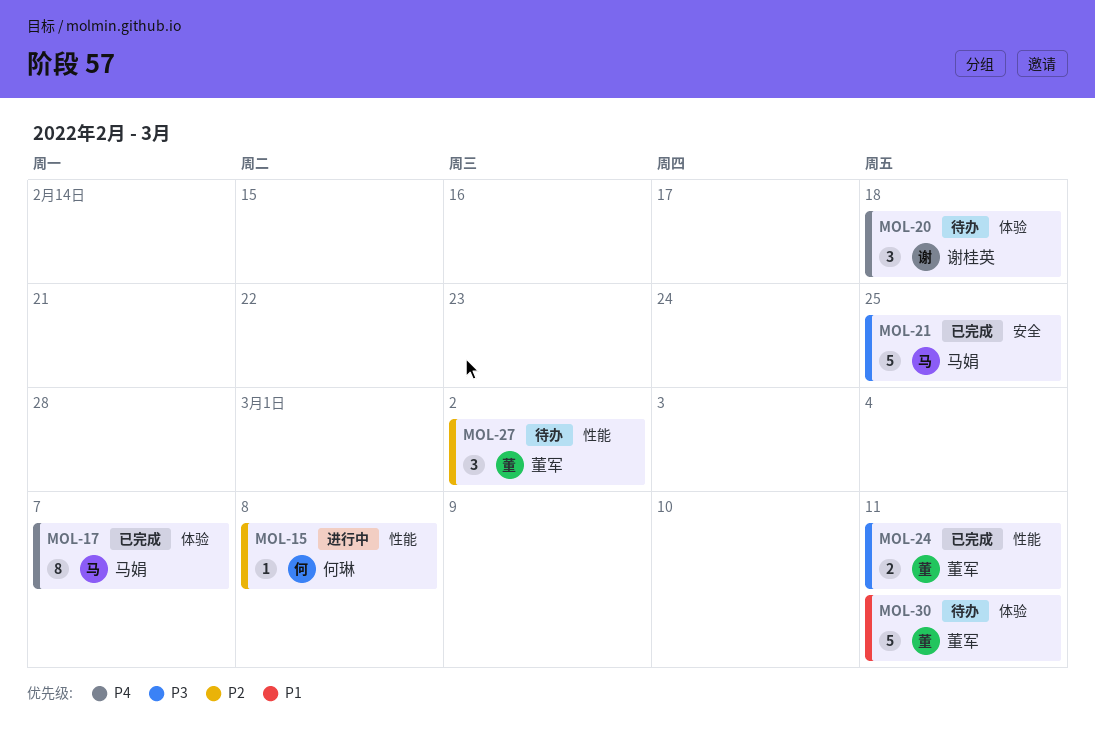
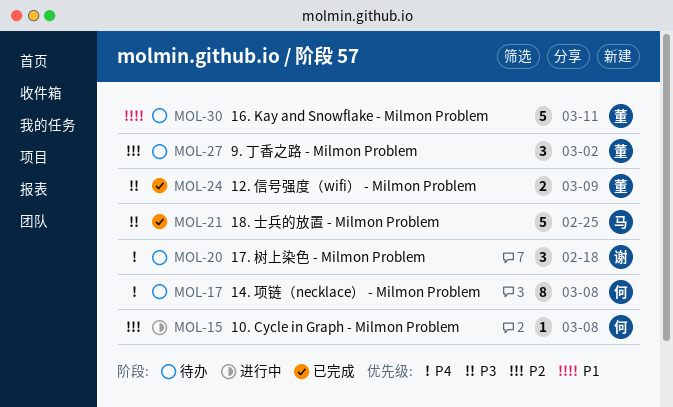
MOL-17, status: 已完成 -> 待办
MOL-17, owner: 马娟 -> 何琳
MOL-17, due: Mar 7 -> Mar 8
MOL-24, due: Mar 11 -> Mar 9

